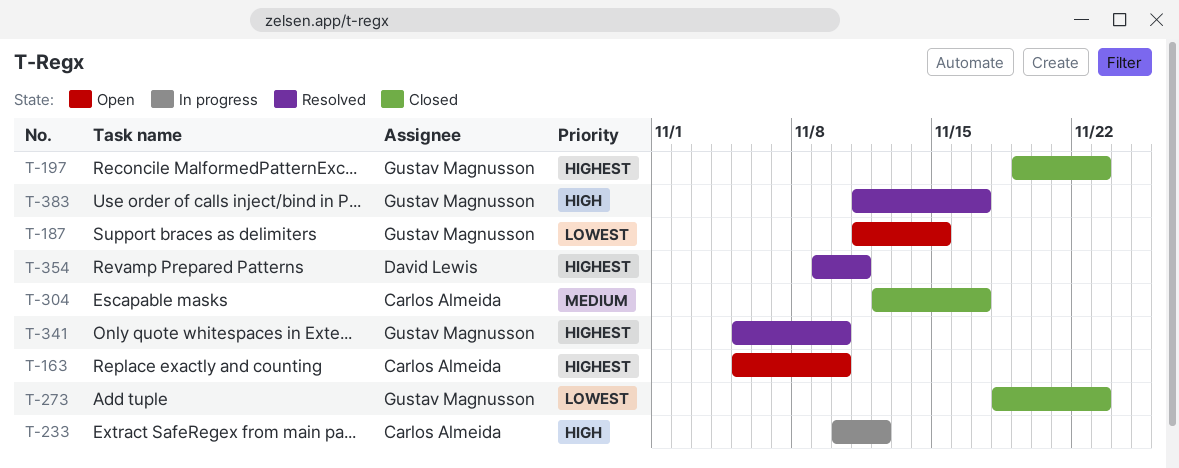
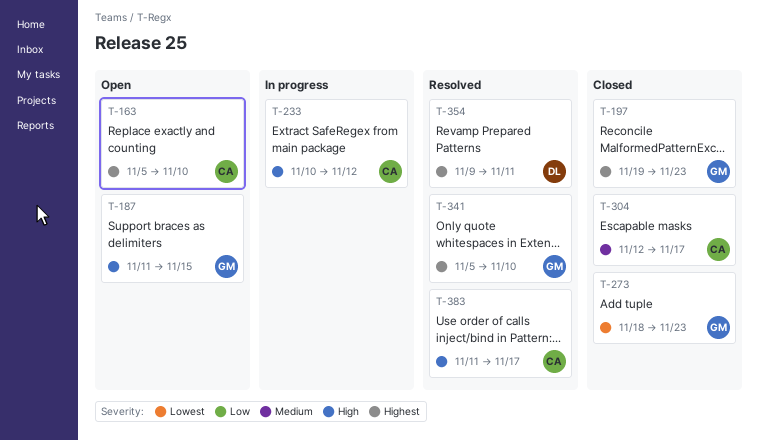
T-187, priority: Lowest -> High
T-383, owner: Gustav Magnusson -> Carlos Almeida

